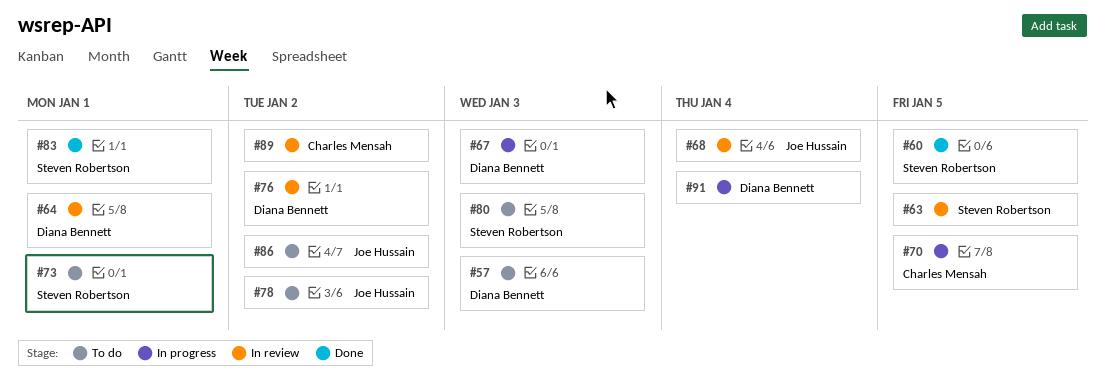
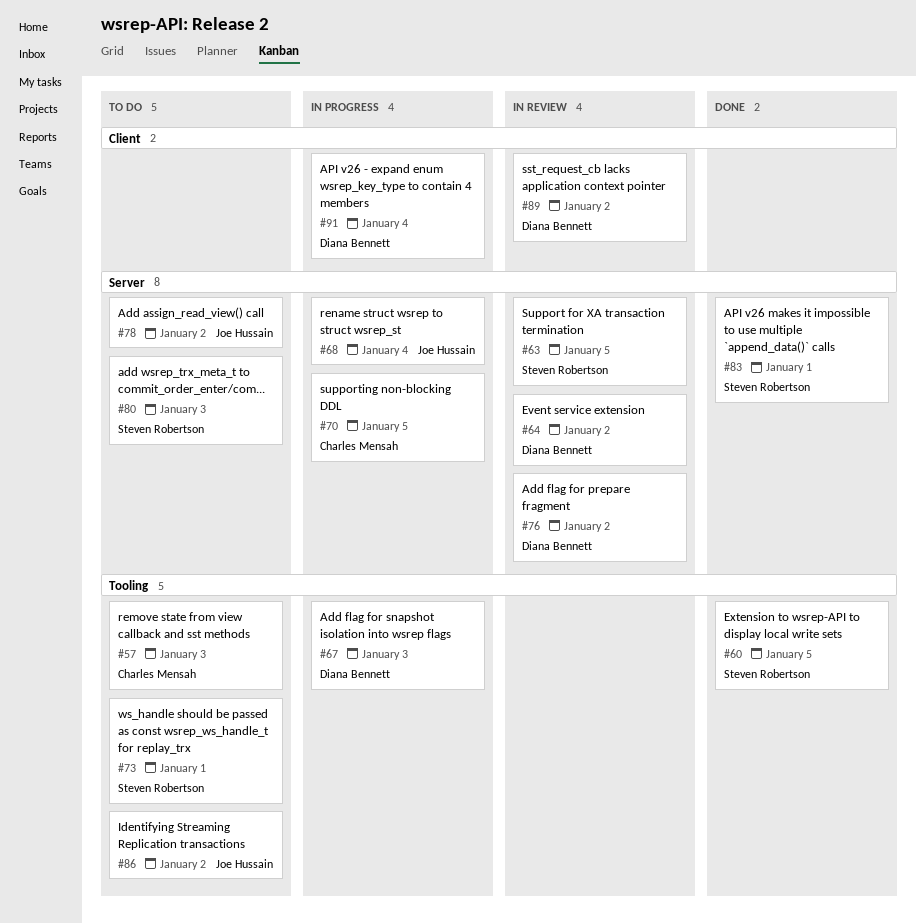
#57, owner: Diana Bennett -> Charles Mensah
#64, due: Jan 1 -> Jan 2
#68, status: In review -> In progress
#89, owner: Charles Mensah -> Diana Bennett

